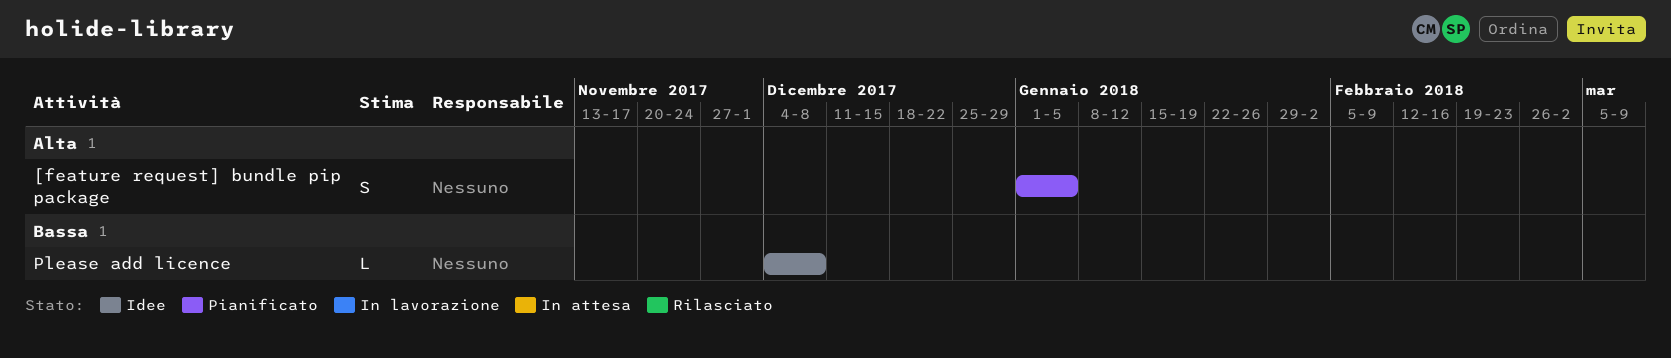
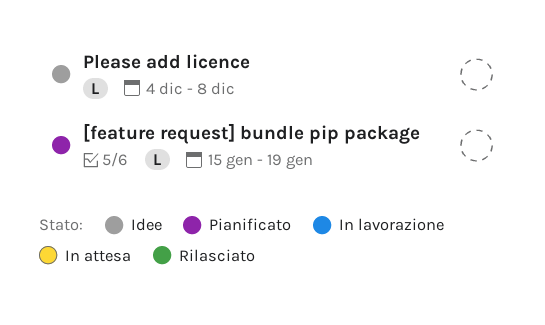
[feature request] bundle pip package, estimate: S -> L
[feature request] bundle pip package, start: Jan 1 -> Jan 15
[feature request] bundle pip package, due: Jan 5 -> Jan 19

